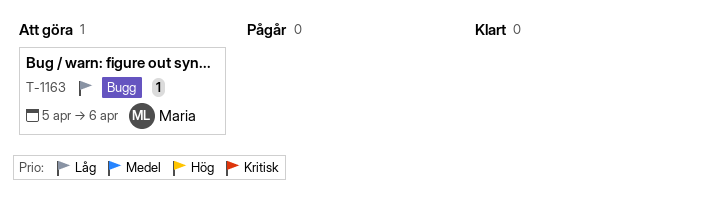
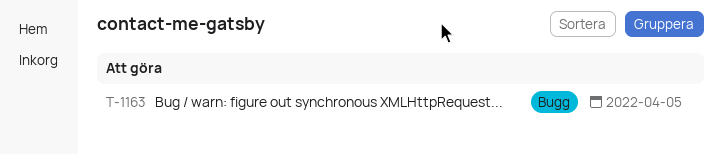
T-1163, due: Apr 6 -> Apr 5

